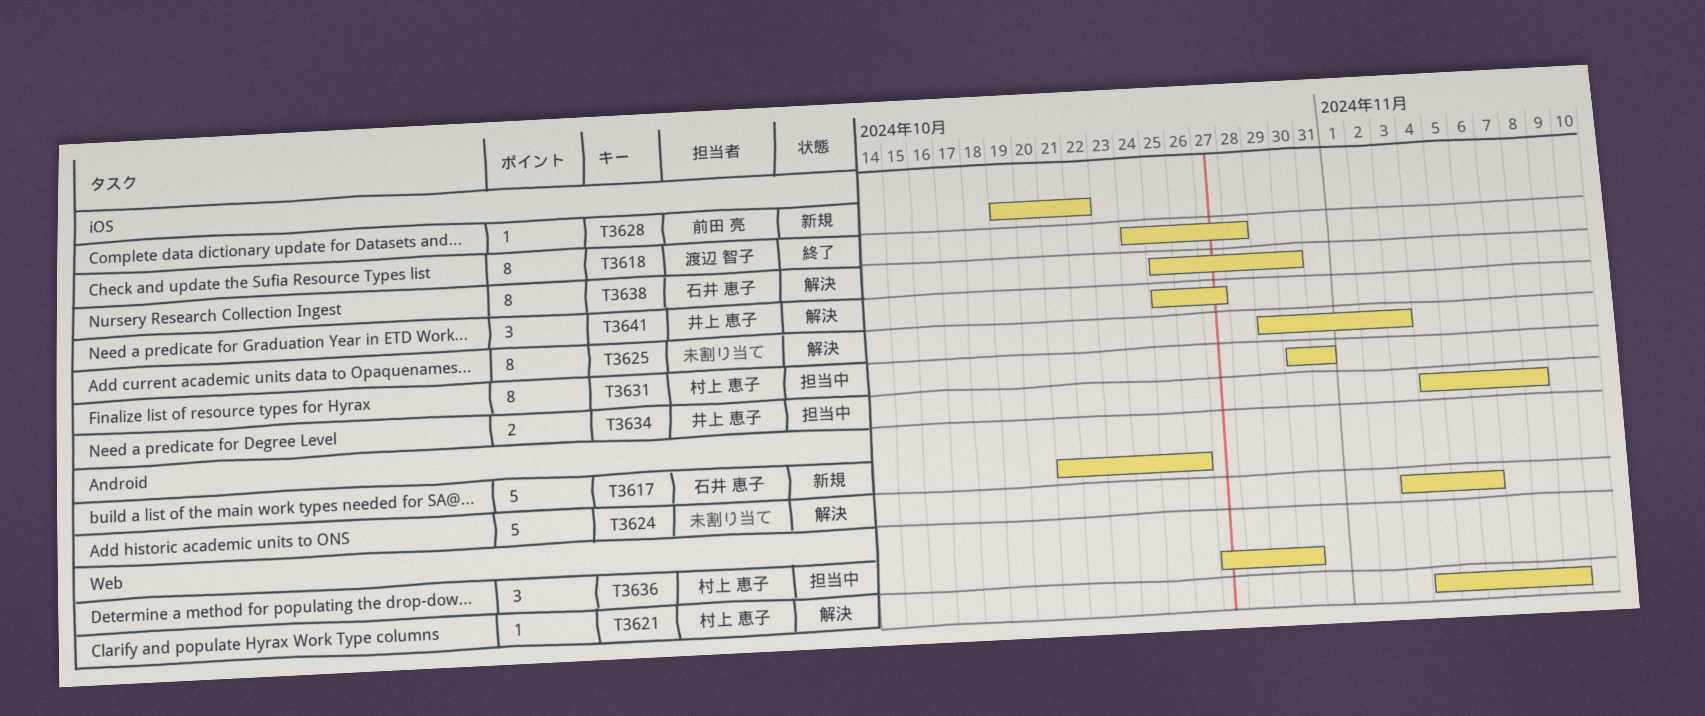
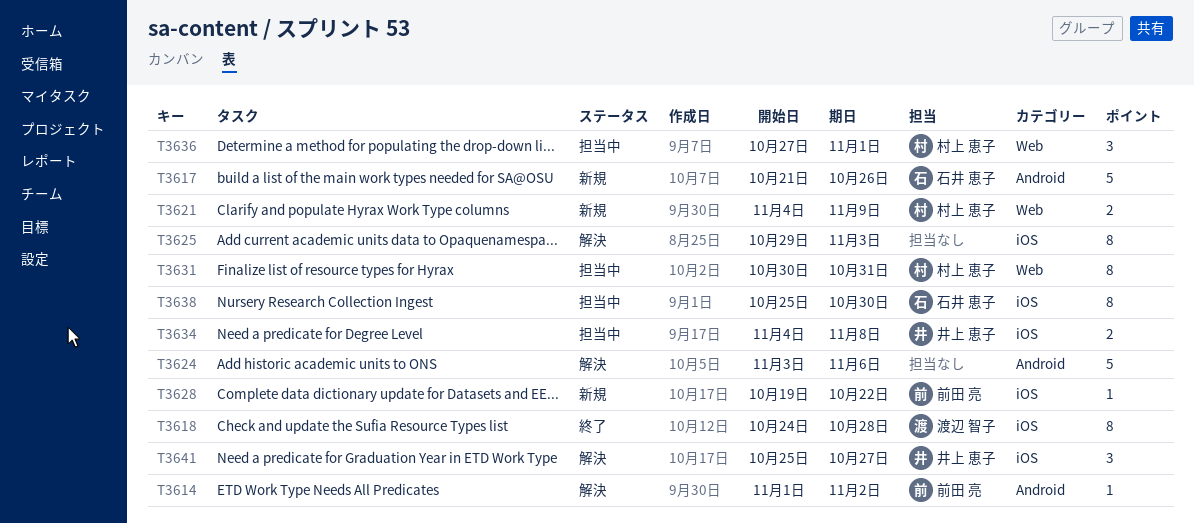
T3614: none -> present
T3621, status: 解決 -> 新規
T3621, estimate: 1 -> 2
T3631, label: iOS -> Web
T3636, due: Oct 30 -> Nov 1
T3638, status: 解決 -> 担当中

